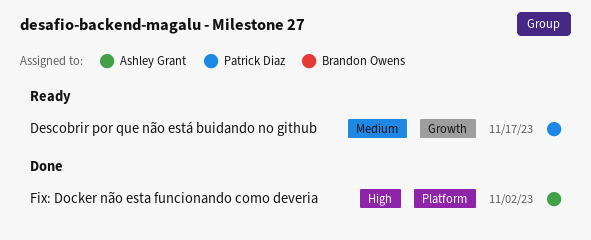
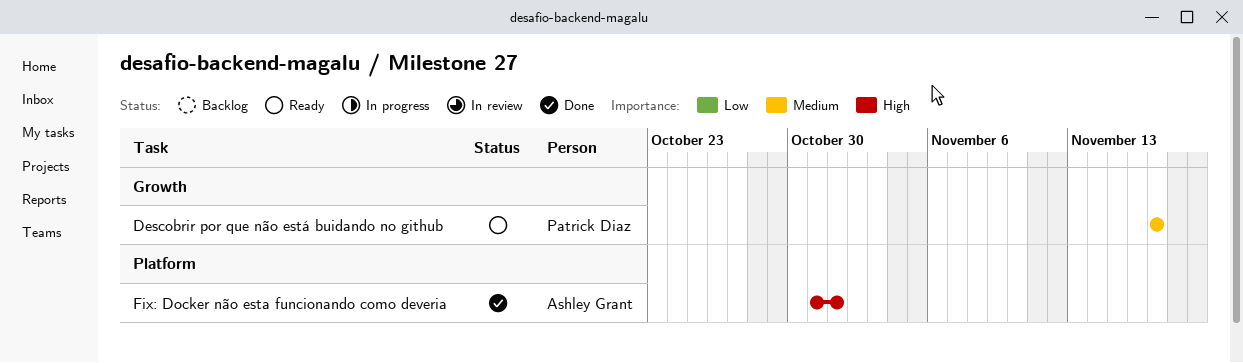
Fix: Docker não esta funcionando como deveria, due: Nov 2 -> Nov 1

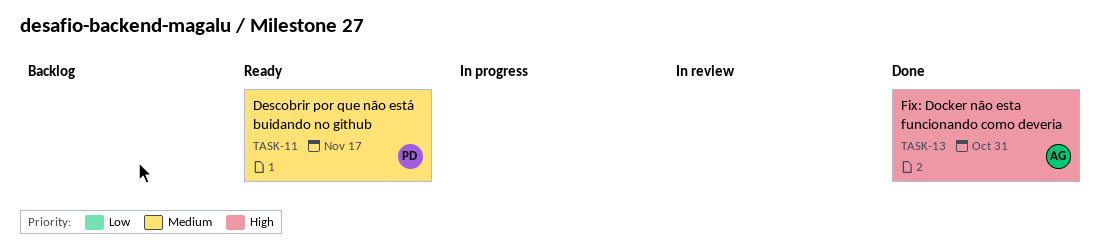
Fix: Docker não esta funcionando como deveria, due: Nov 1 -> Oct 31

